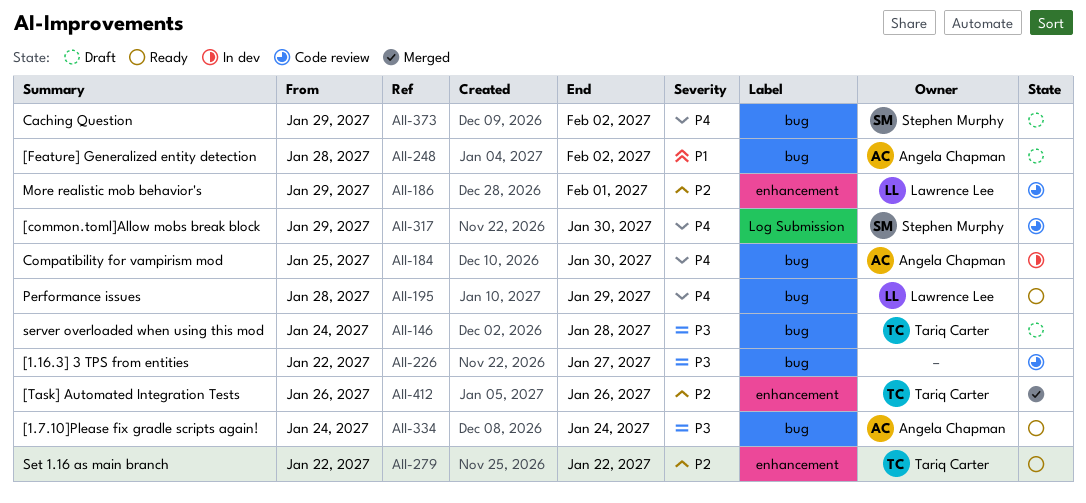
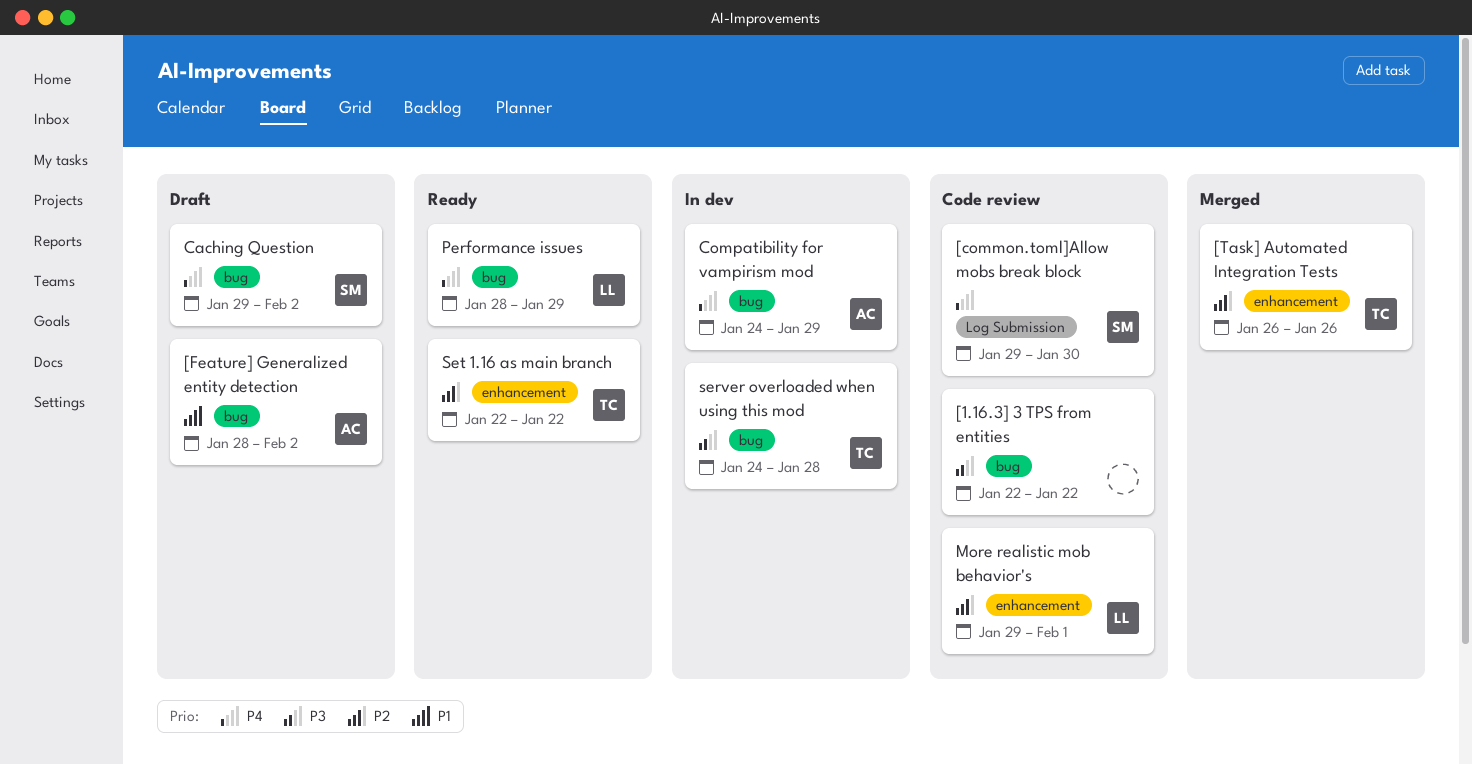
[1.16.3] 3 TPS from entities, due: Jan 27 -> Jan 22
[1.7.10]Please fix gradle scripts again!: present -> none
Compatibility for vampirism mod, start: Jan 25 -> Jan 24
Compatibility for vampirism mod, due: Jan 30 -> Jan 29
server overloaded when using this mod, status: Draft -> In dev

